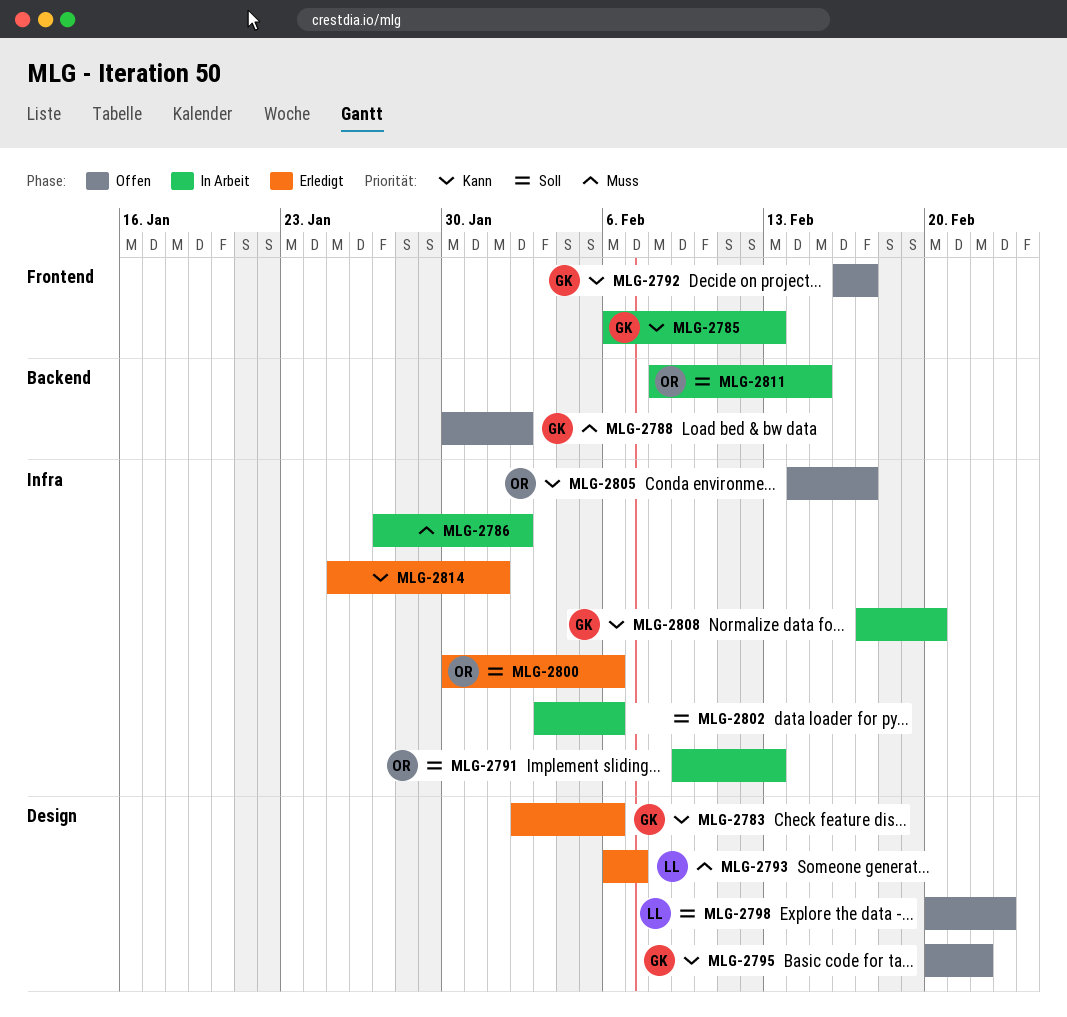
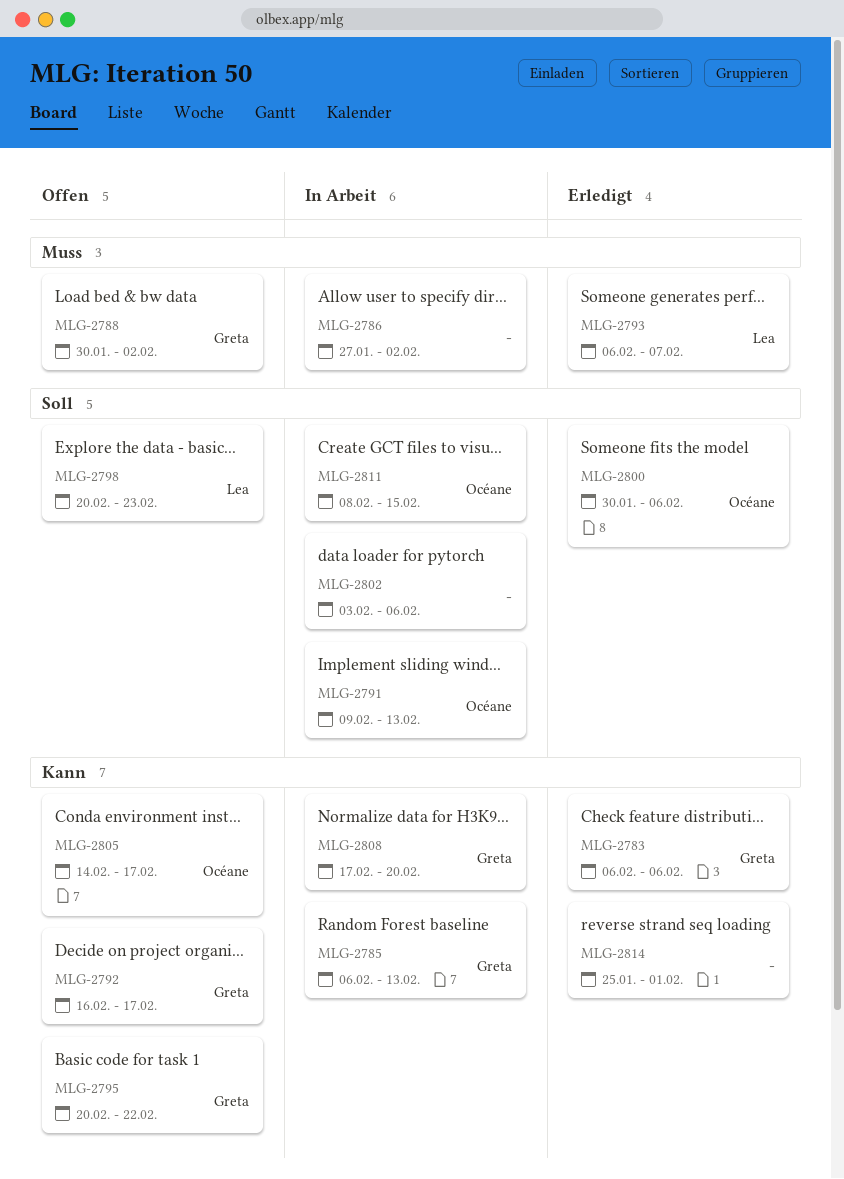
MLG-2783, start: Feb 2 -> Feb 6

